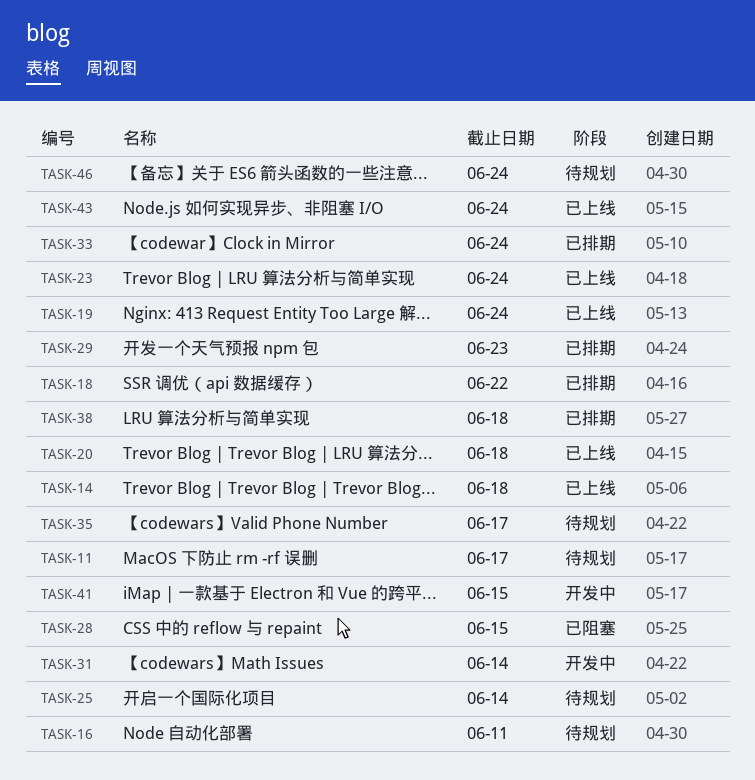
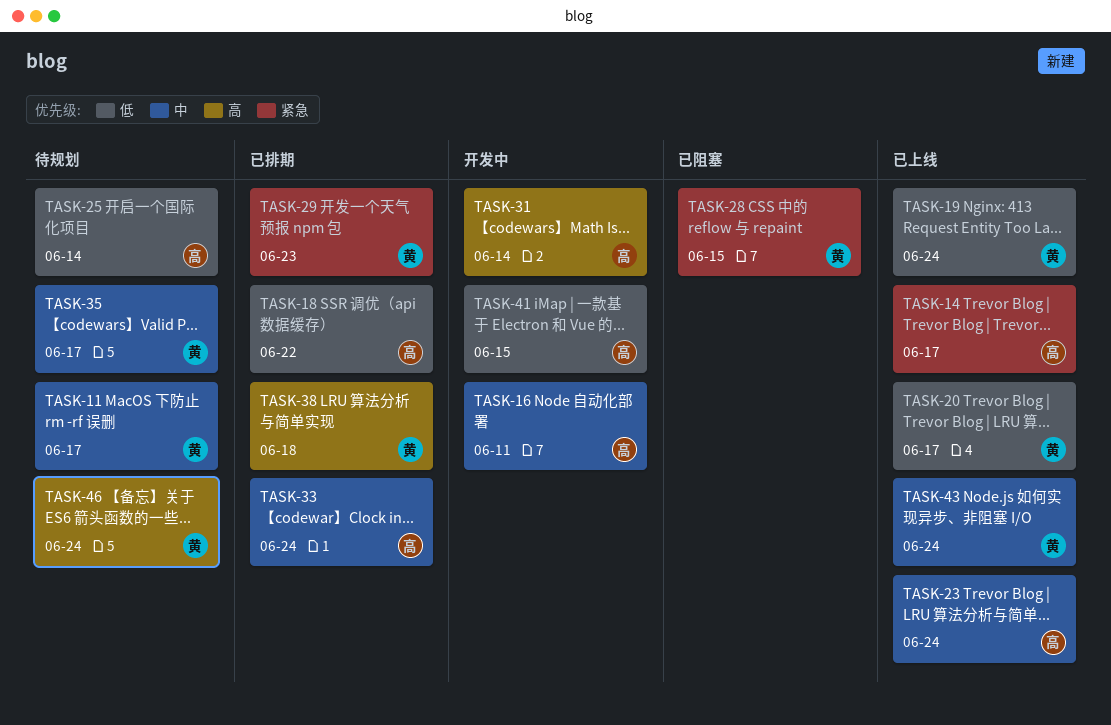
TASK-14, due: Jun 18 -> Jun 17
TASK-16, status: 待规划 -> 开发中
TASK-20, due: Jun 18 -> Jun 17

